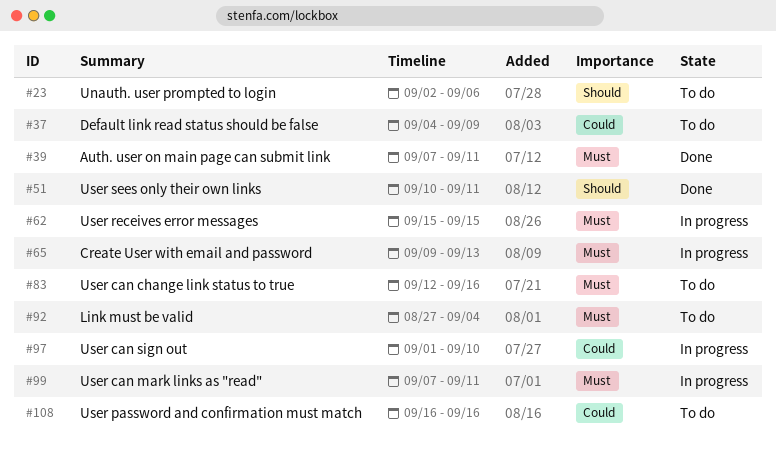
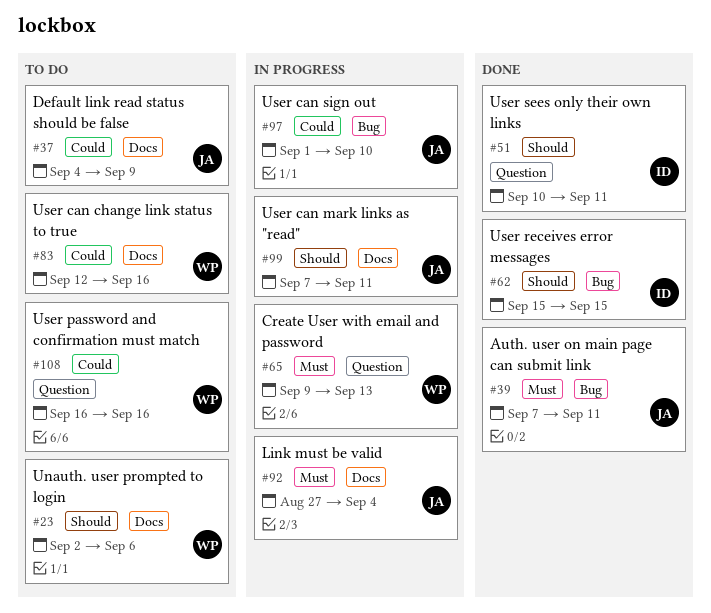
#62, status: In progress -> Done
#62, priority: Must -> Should
#83, priority: Must -> Could
#92, status: To do -> In progress
#99, priority: Must -> Should

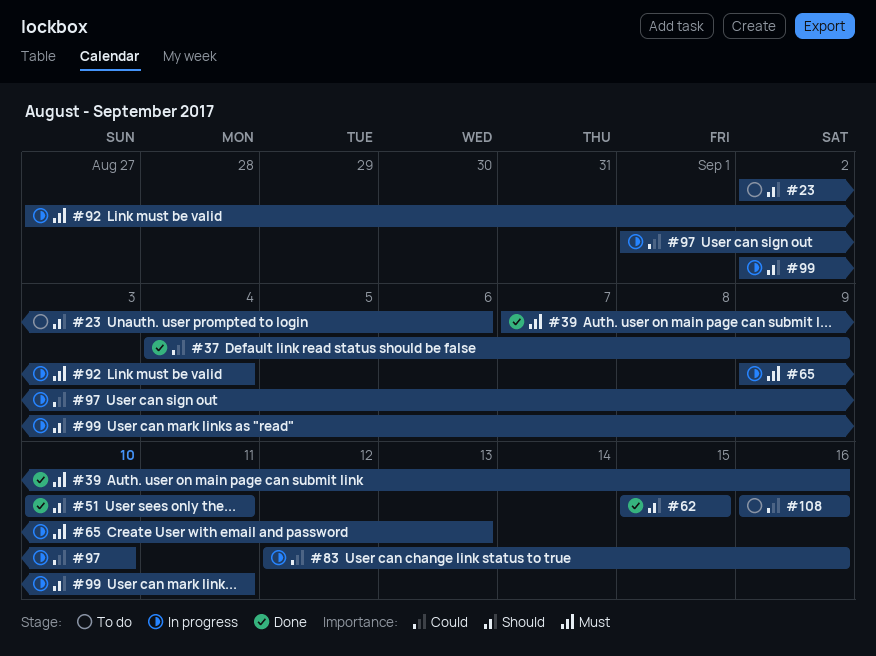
#37, status: To do -> Done
#39, due: Sep 11 -> Sep 16
#83, status: To do -> In progress
#99, start: Sep 7 -> Sep 2

